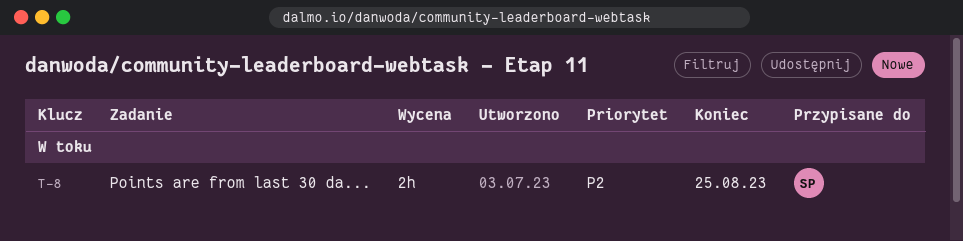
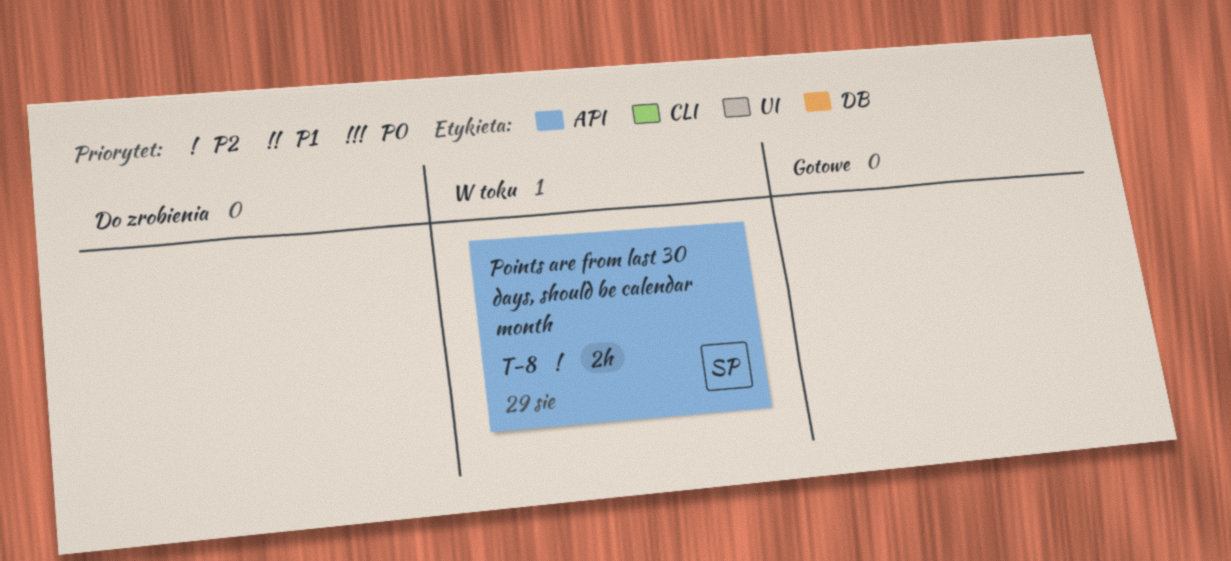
T-8, due: Aug 25 -> Aug 29

